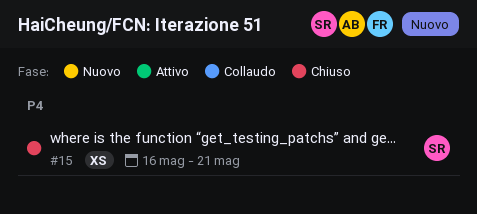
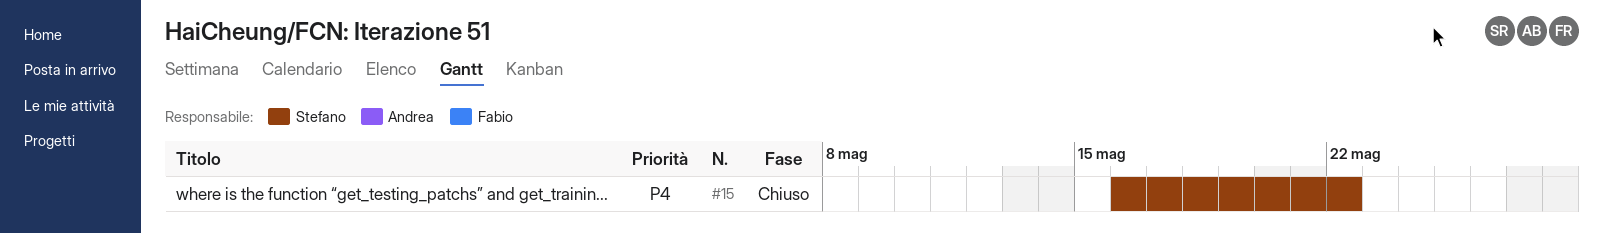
#15, due: May 21 -> May 22

